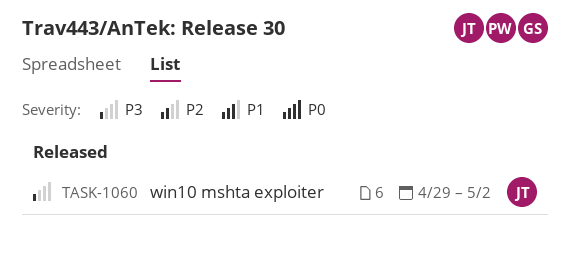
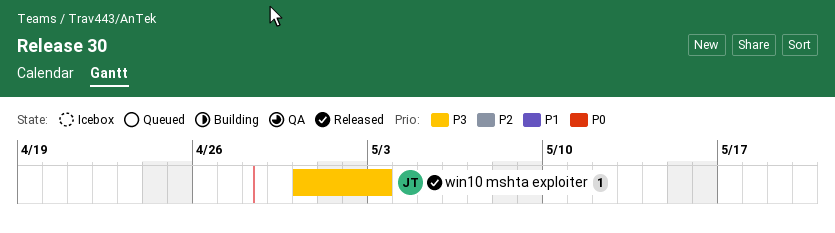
win10 mshta exploiter, start: Apr 29 -> Apr 30
win10 mshta exploiter, due: May 2 -> May 3

